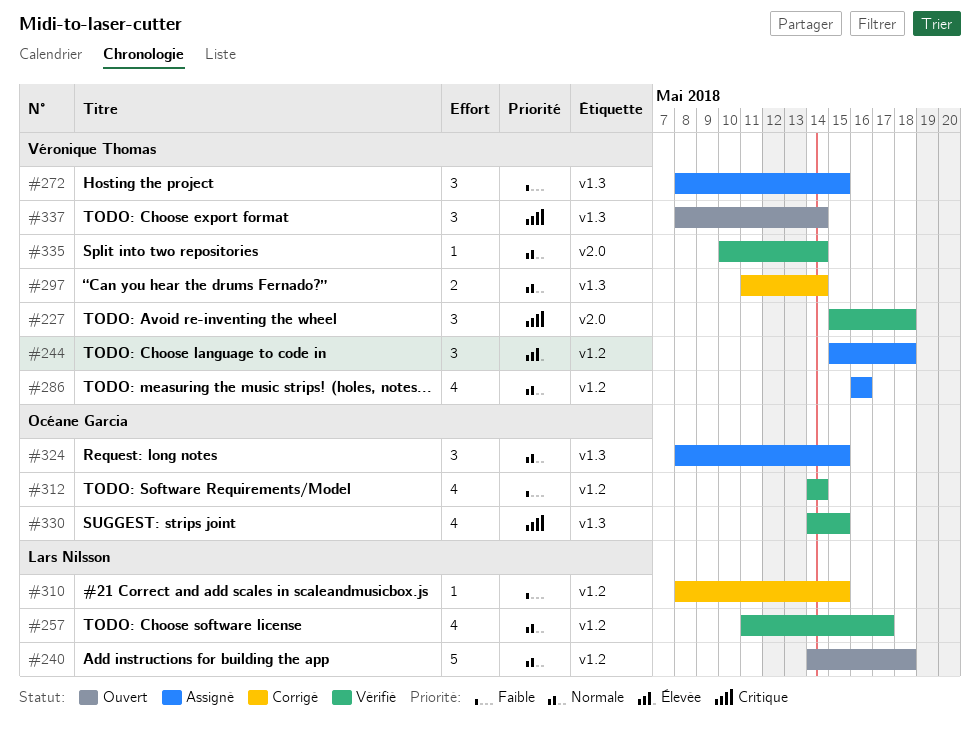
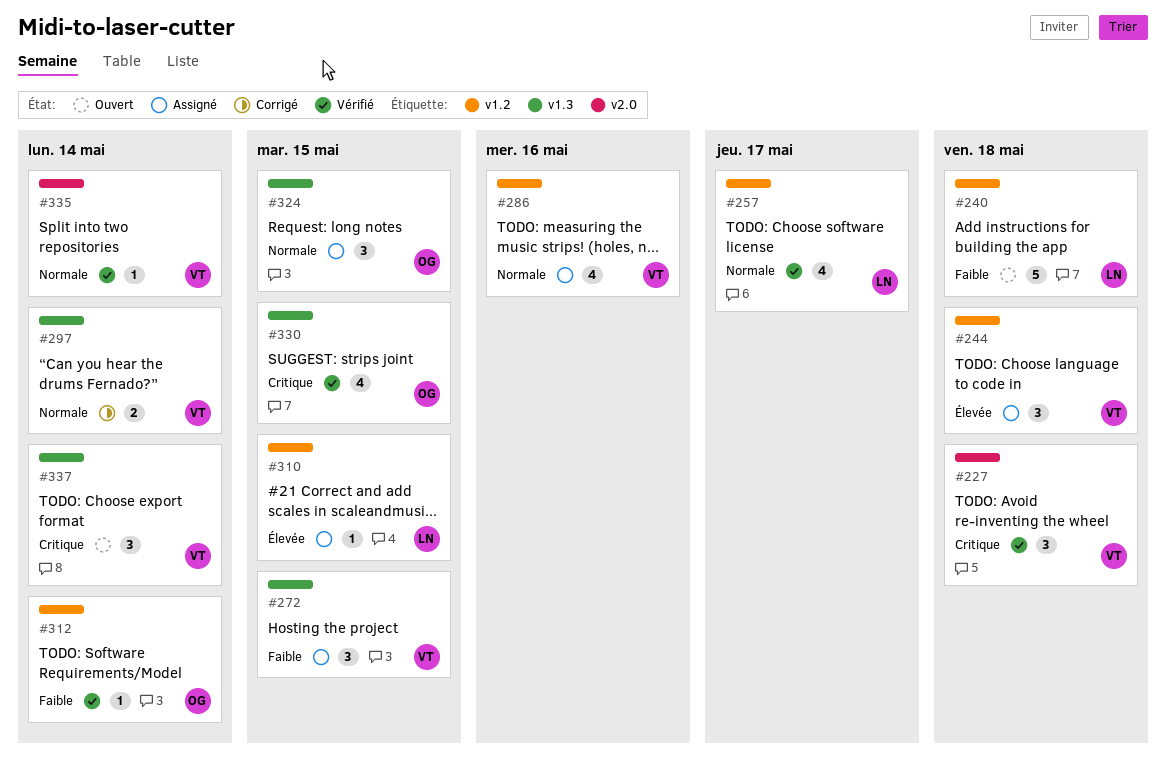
#240, priority: Normale -> Faible
#310, status: Corrigé -> Assigné
#310, priority: Faible -> Élevée
#312, estimate: 4 -> 1

